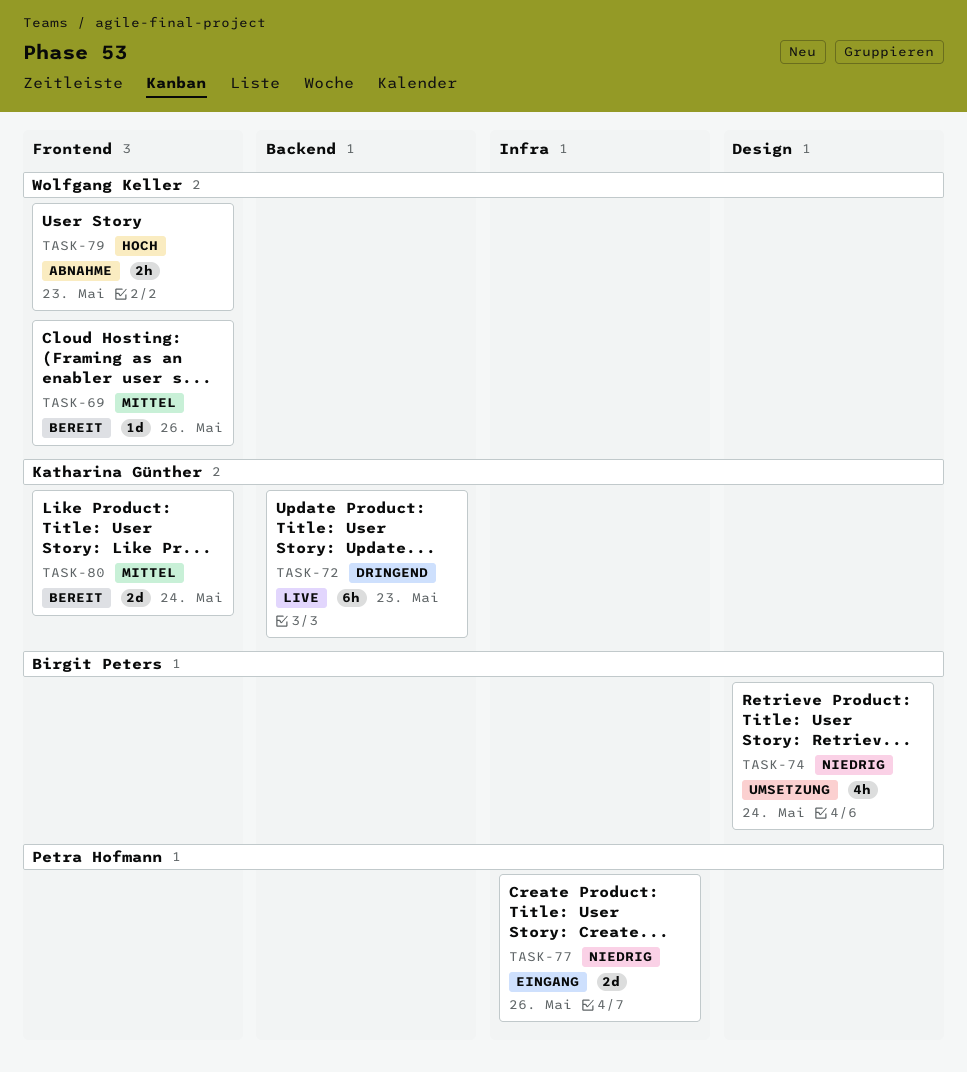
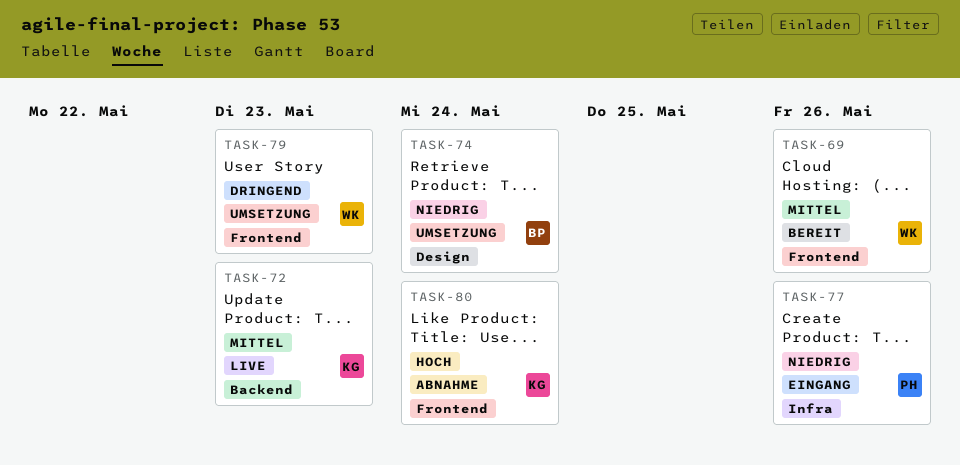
TASK-72, priority: Dringend -> Mittel
TASK-79, status: Abnahme -> Umsetzung
TASK-79, priority: Hoch -> Dringend
TASK-80, status: Bereit -> Abnahme
TASK-80, priority: Mittel -> Hoch

